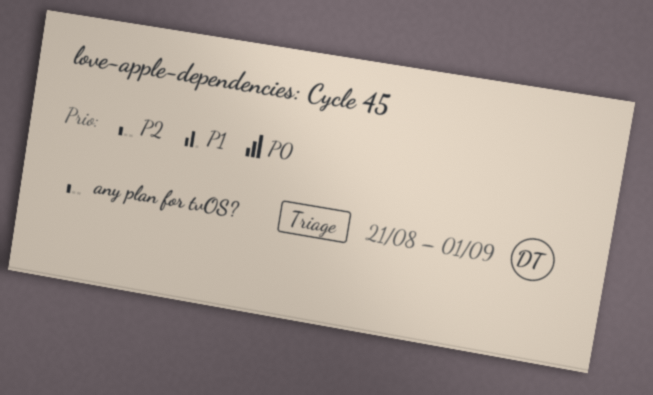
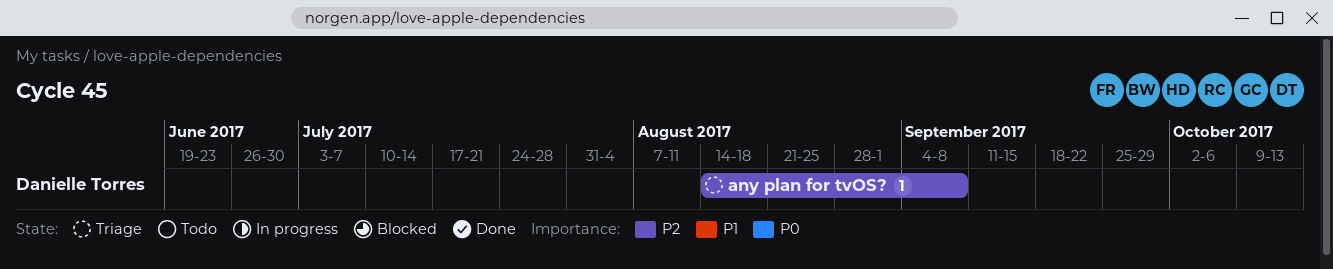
any plan for tvOS?, start: Aug 21 -> Aug 14
any plan for tvOS?, due: Sep 1 -> Sep 8

